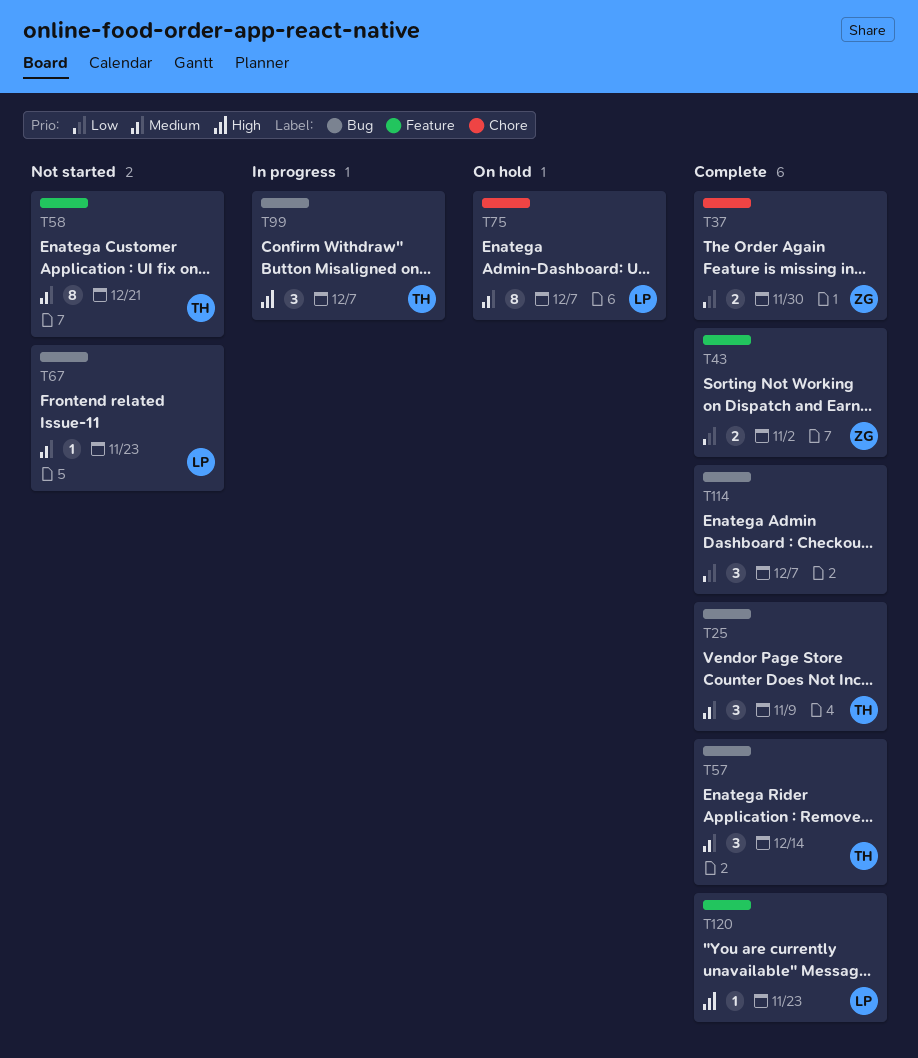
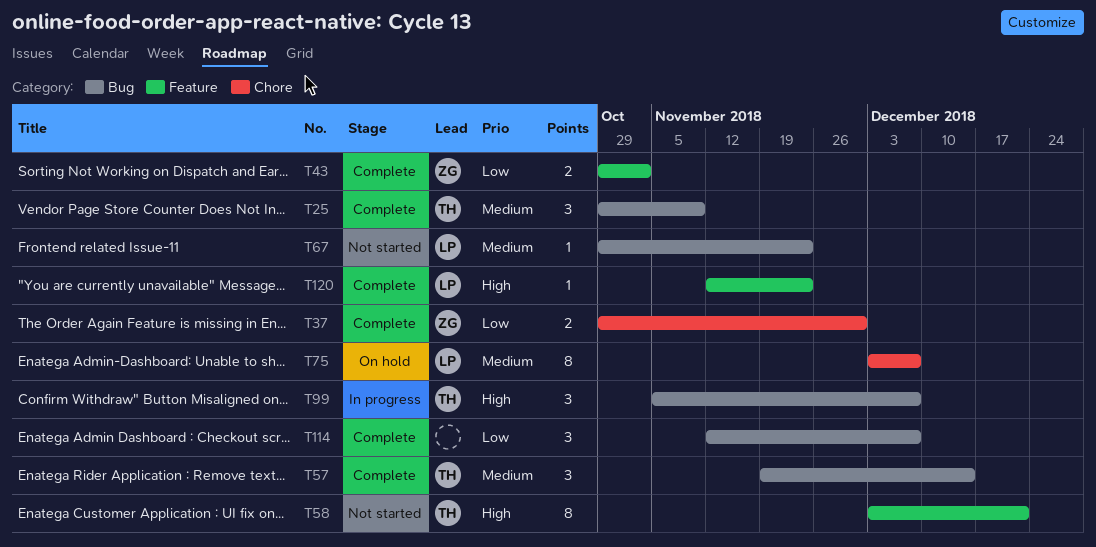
T58, priority: Medium -> High

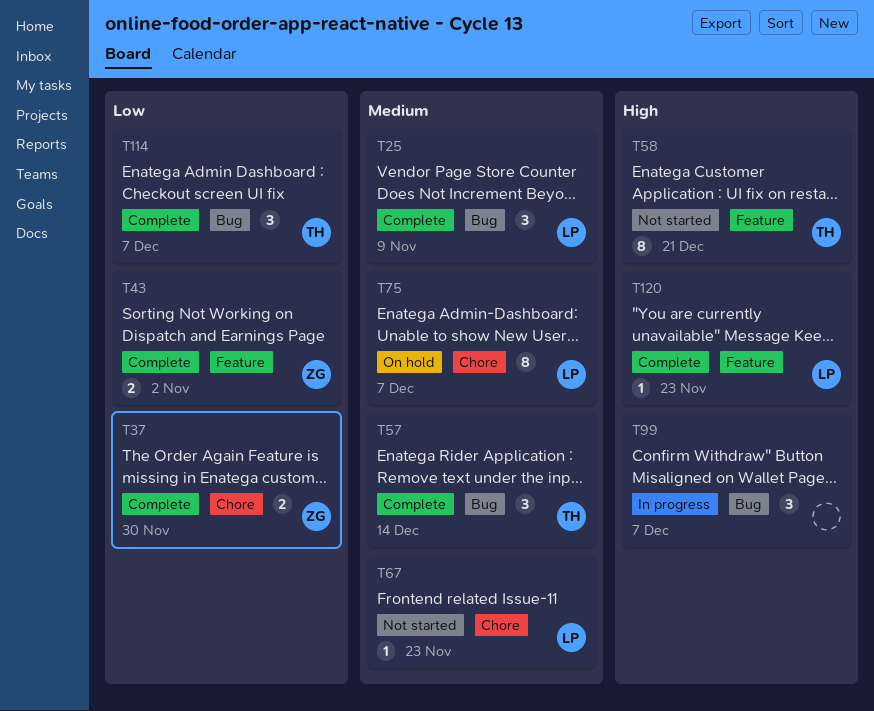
T25, owner: TH -> LP
T67, label: Bug -> Chore
T99, owner: TH -> none
T114, owner: none -> TH

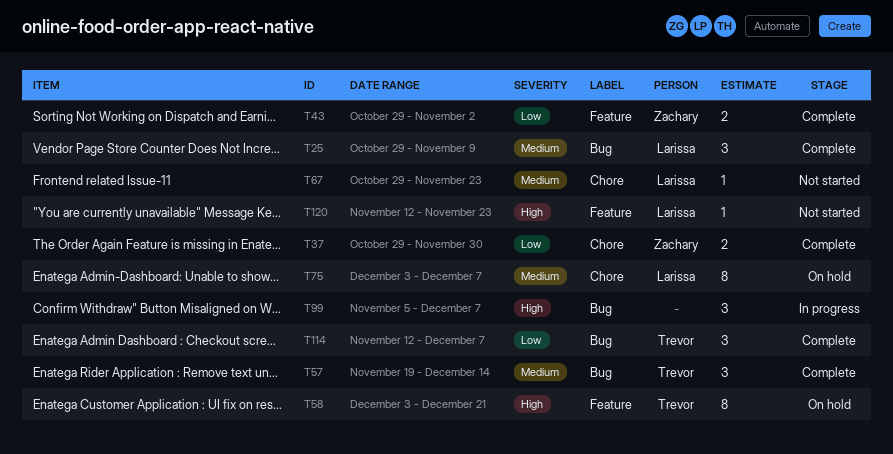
T58, status: Not started -> On hold
T120, status: Complete -> Not started

